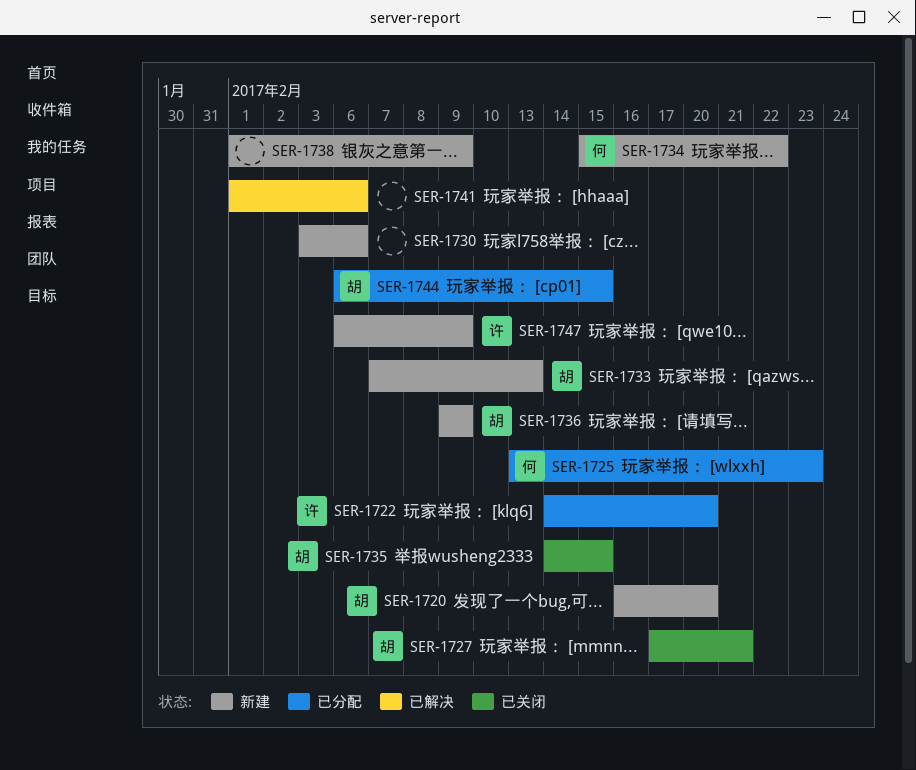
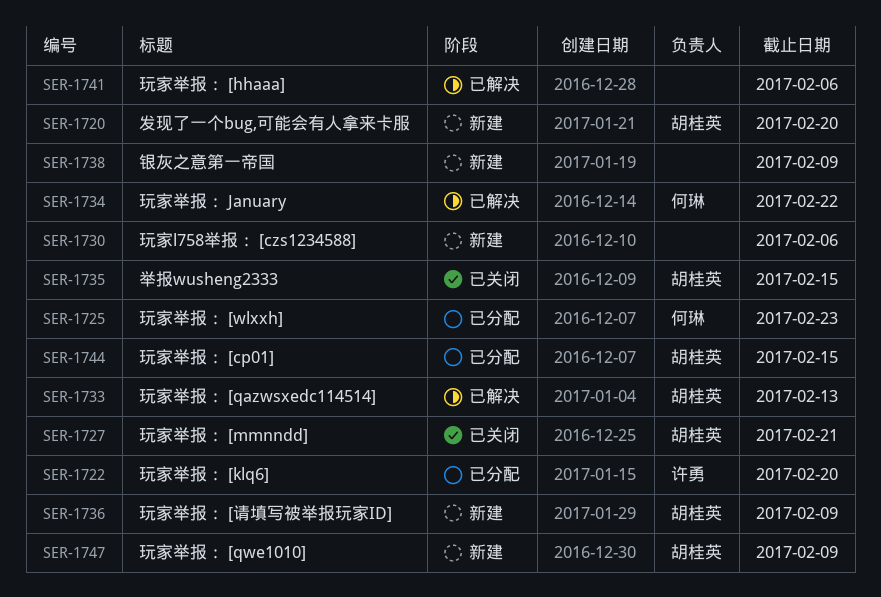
SER-1733, status: 新建 -> 已解决
SER-1734, status: 新建 -> 已解决
SER-1747, owner: 许勇 -> 胡桂英

